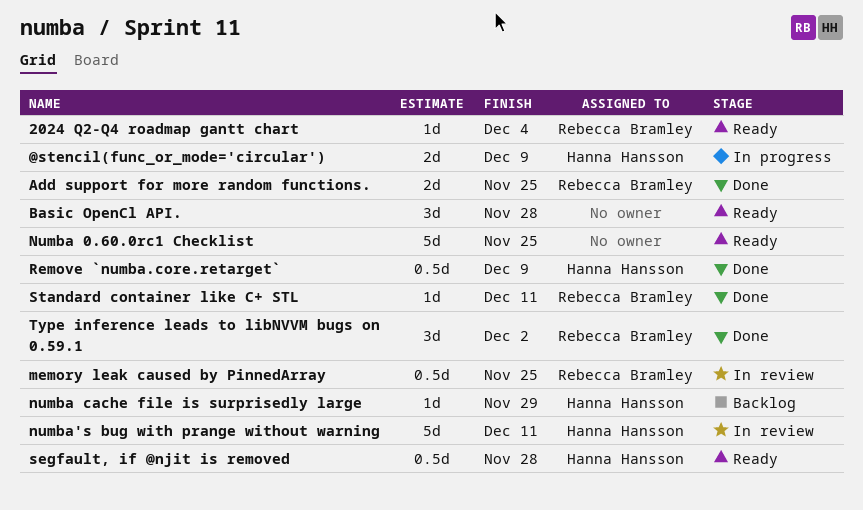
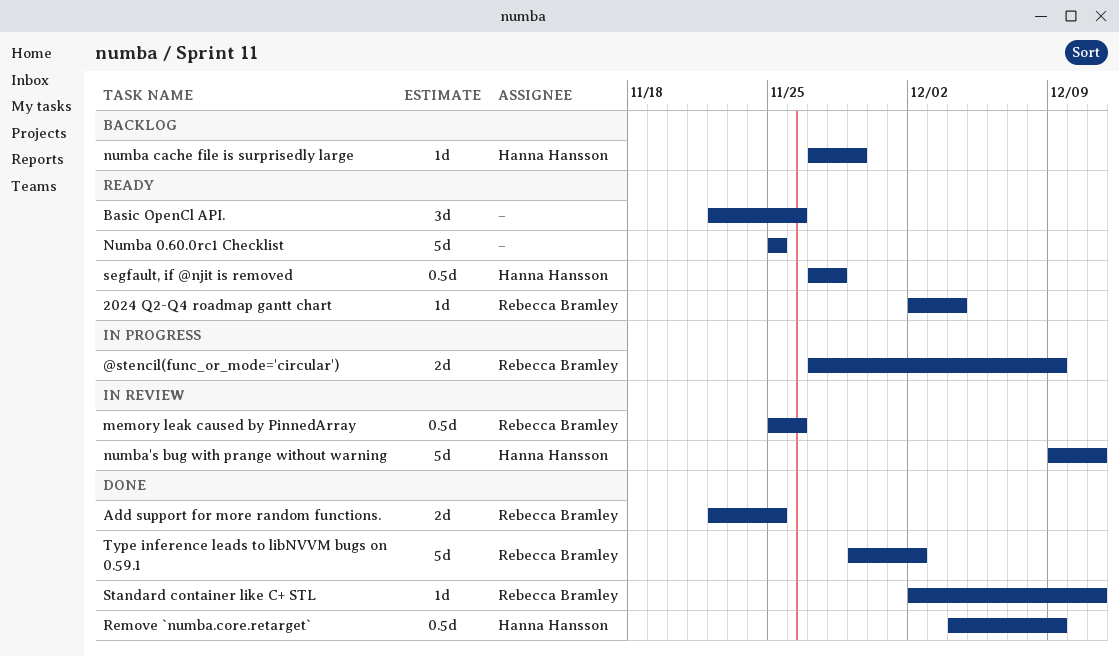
@stencil(func_or_mode='circular'), owner: Hanna Hansson -> Rebecca Bramley
Basic OpenCl API., due: Nov 28 -> Nov 26
memory leak caused by PinnedArray, due: Nov 25 -> Nov 26
Type inference leads to libNVVM bugs on 0.59.1, estimate: 3d -> 5d

